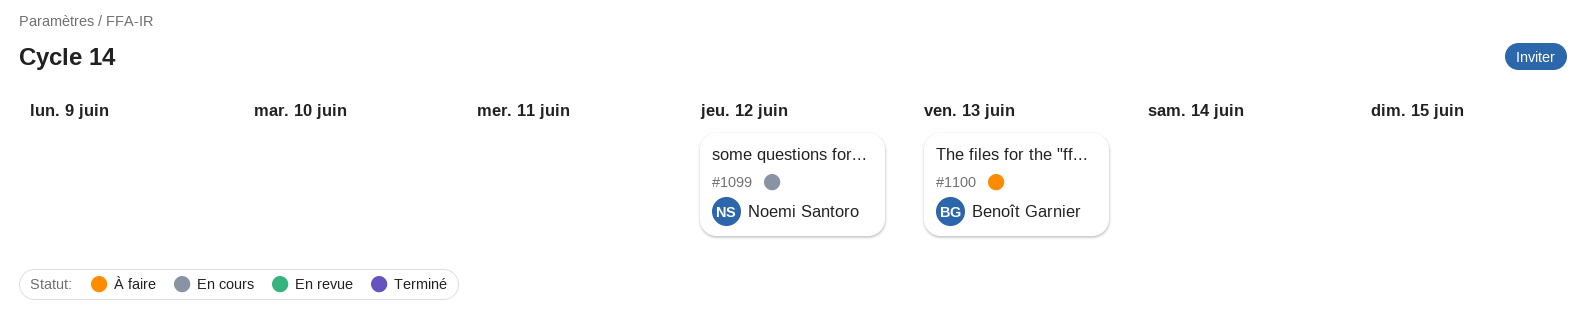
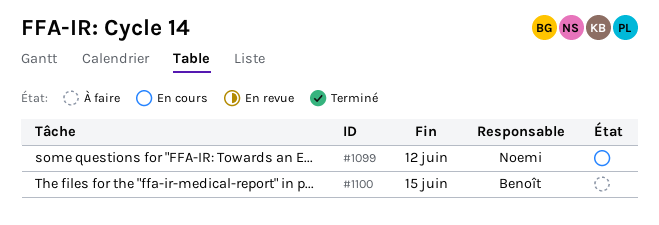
#1100, due: Jun 13 -> Jun 15

